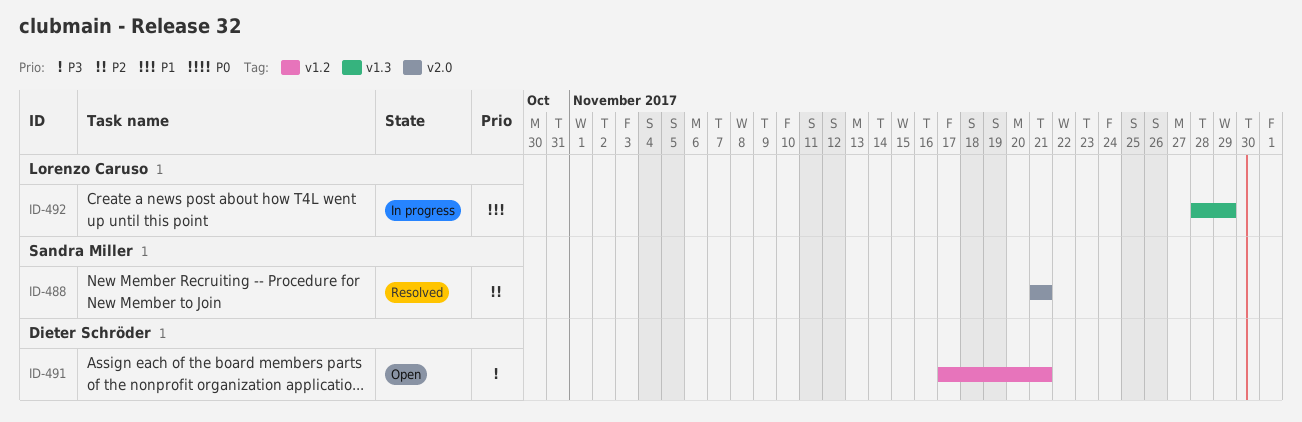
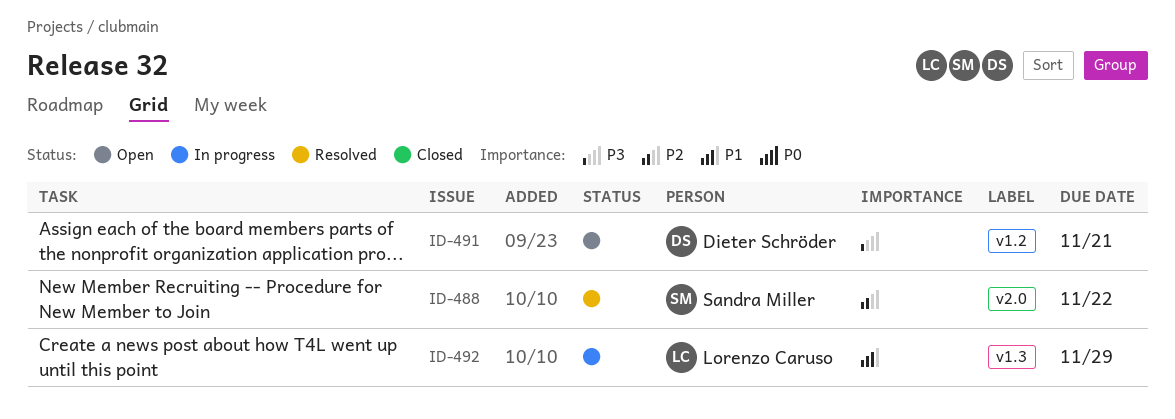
ID-488, due: Nov 21 -> Nov 22

